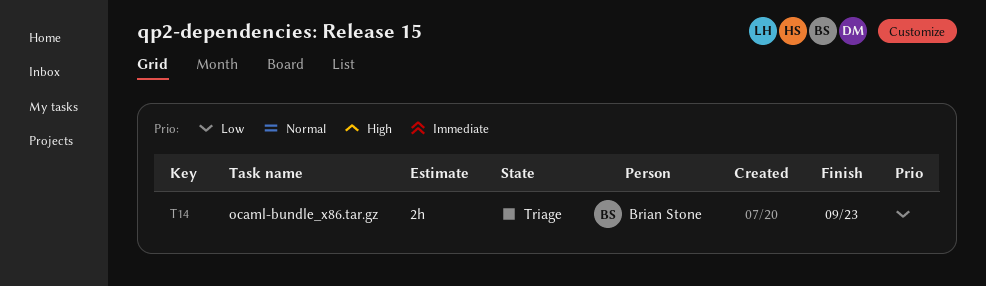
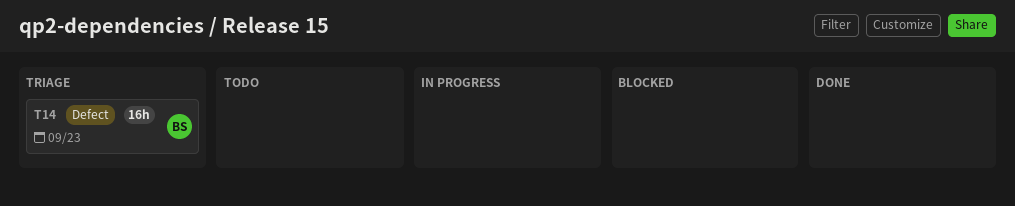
T14, estimate: 2h -> 16h

